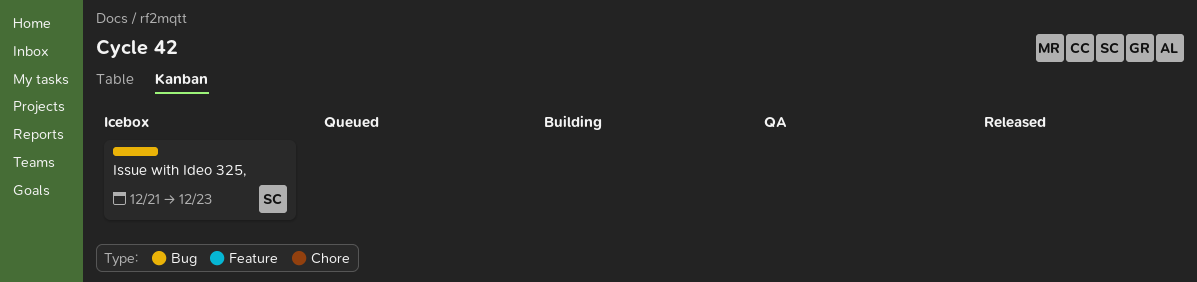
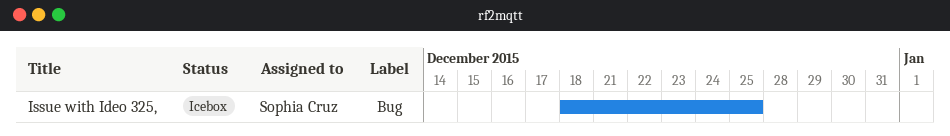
Issue with Ideo 325,, start: Dec 21 -> Dec 18
Issue with Ideo 325,, due: Dec 23 -> Dec 25

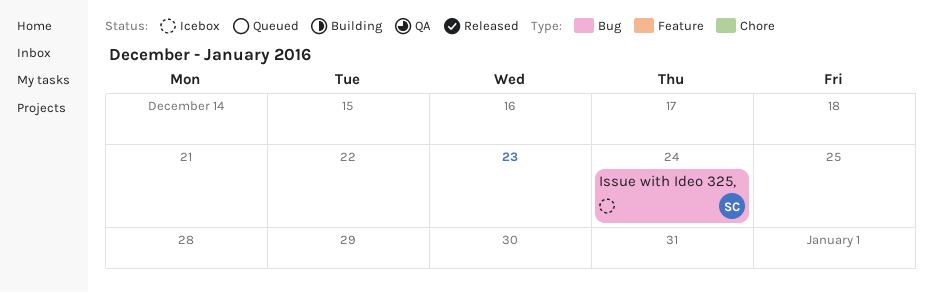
Issue with Ideo 325,, due: Dec 25 -> Dec 24

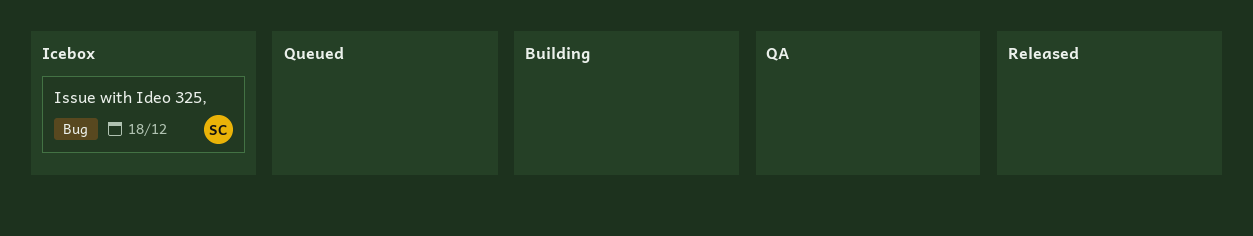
Issue with Ideo 325,, due: Dec 24 -> Dec 18

